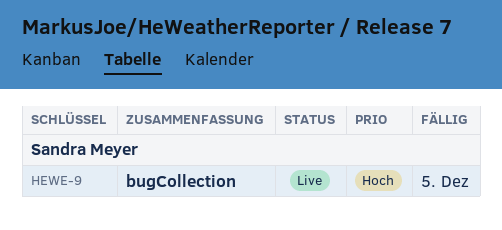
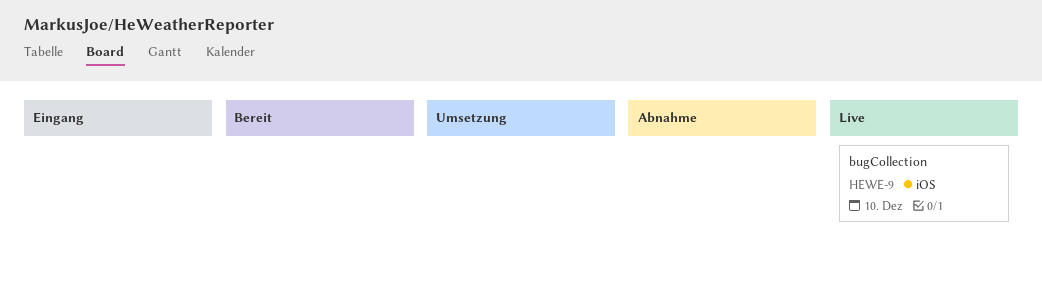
HEWE-9, due: Dec 5 -> Dec 10

